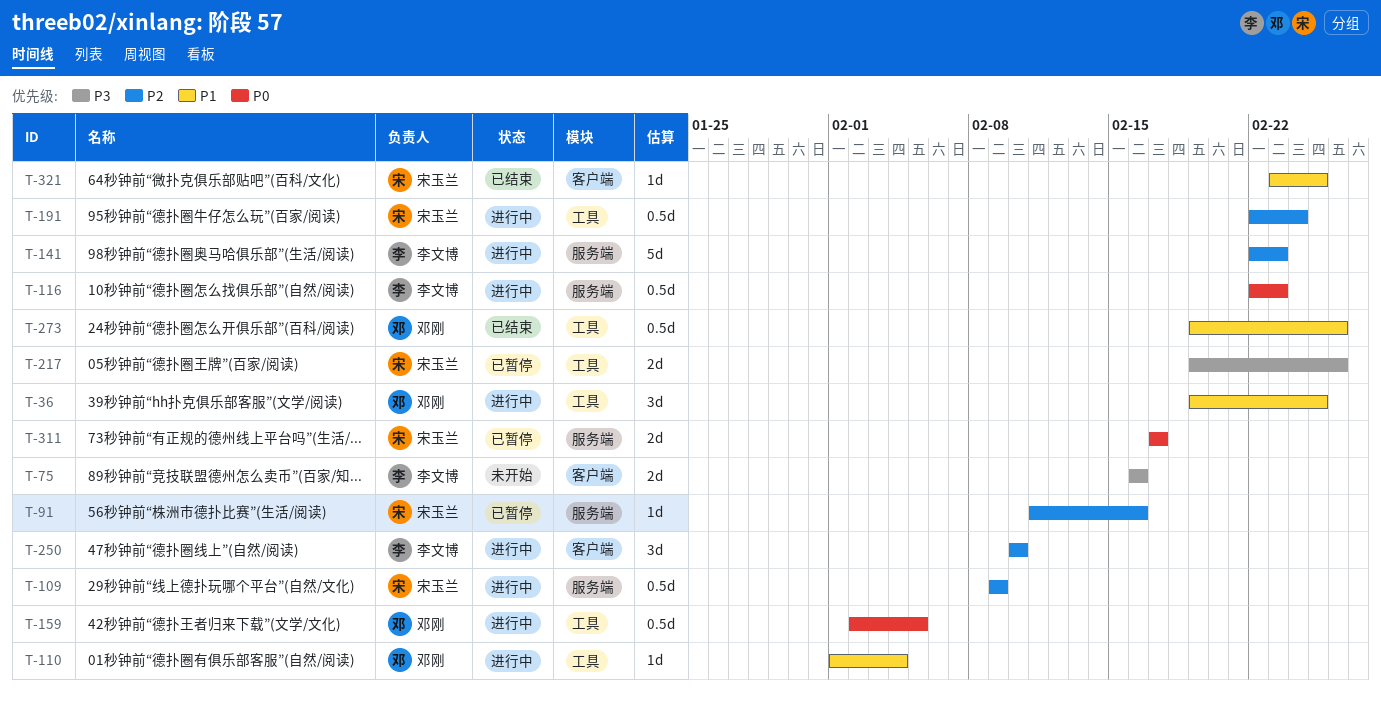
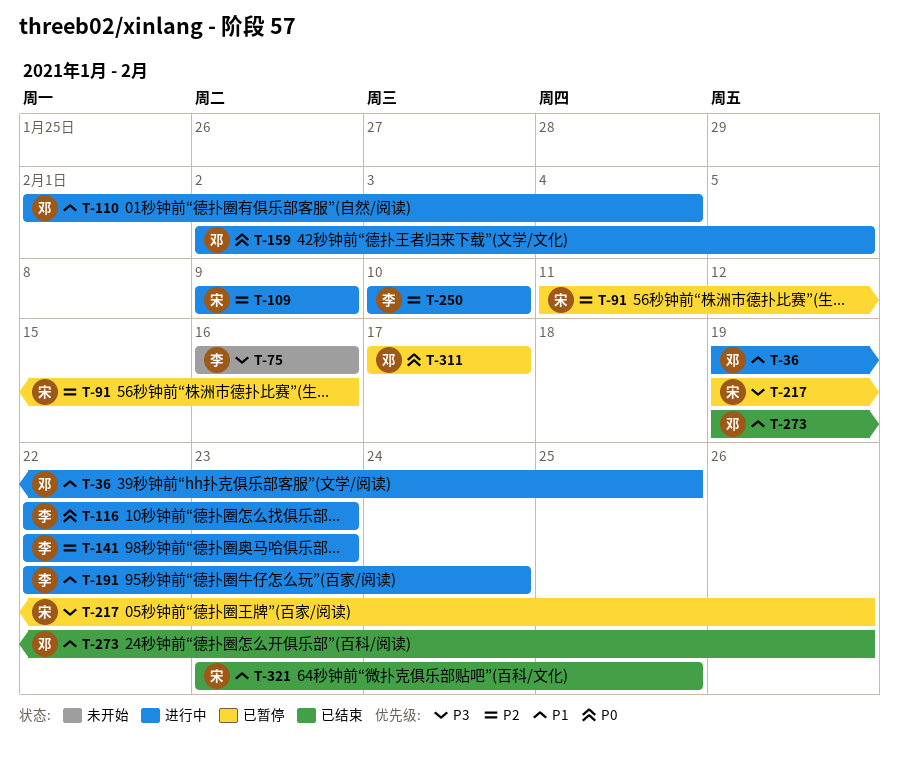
T-191, owner: 宋玉兰 -> 李文博
T-191, priority: P2 -> P1
T-311, owner: 宋玉兰 -> 邓刚

